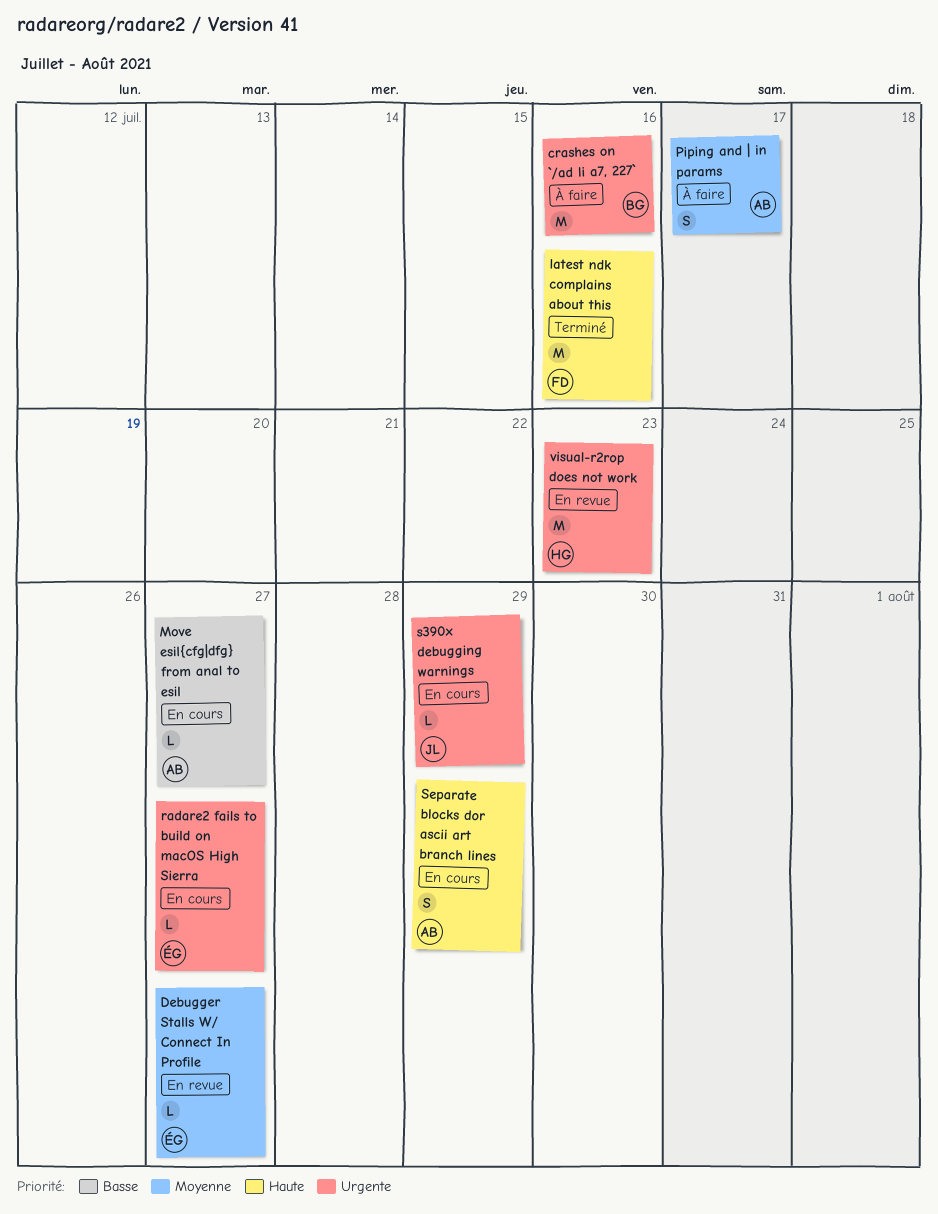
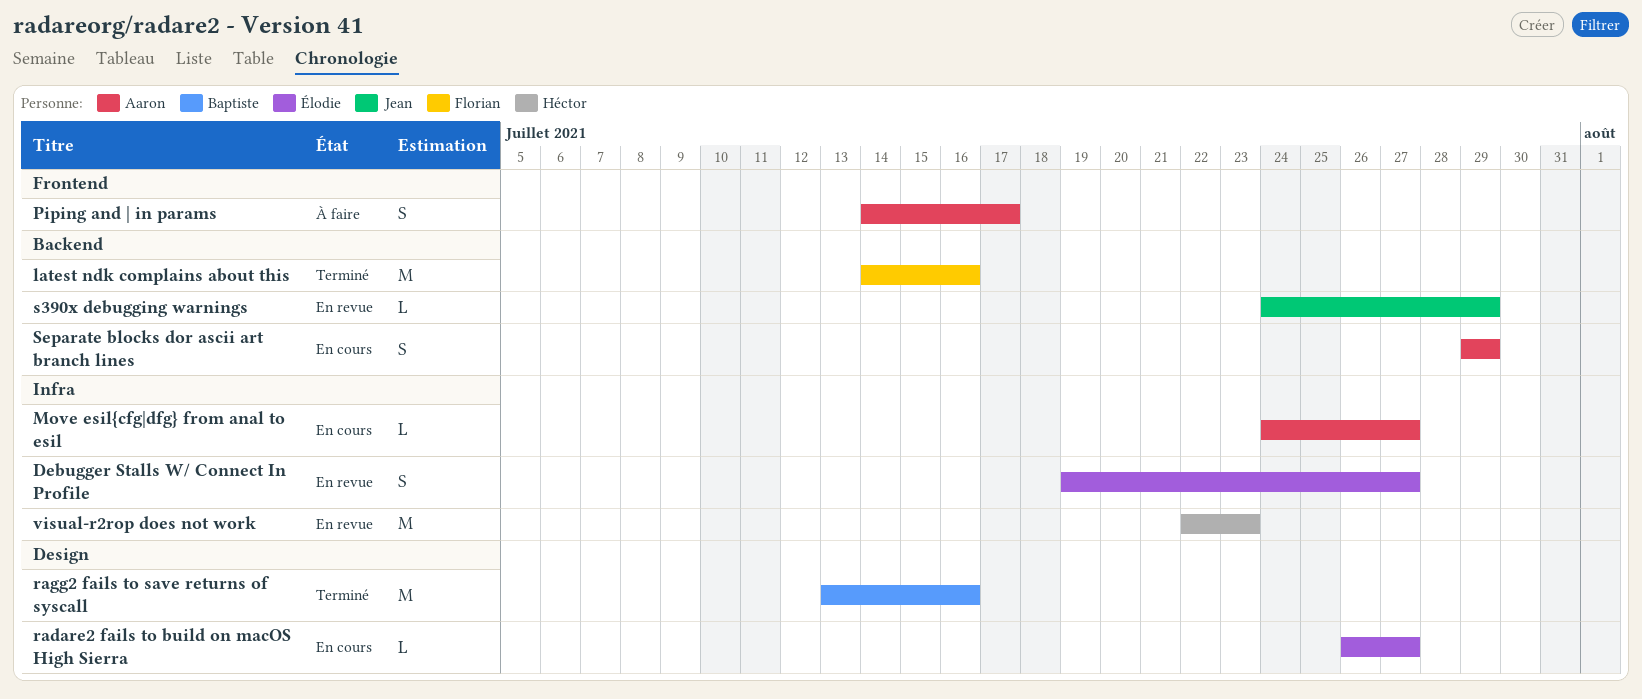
crashes on `/ad li a7, 227`: present -> none
Debugger Stalls W/ Connect In Profile, estimate: L -> S
ragg2 fails to save returns of syscall: none -> present
s390x debugging warnings, status: En cours -> En revue

